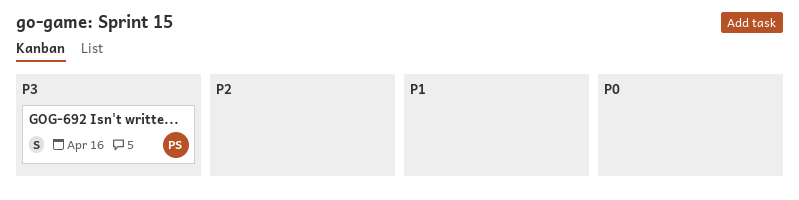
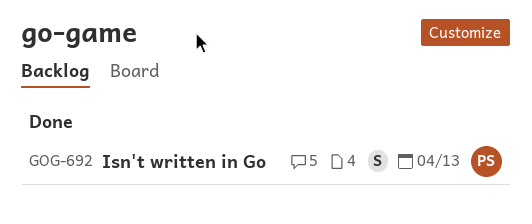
GOG-692, due: Apr 16 -> Apr 13

